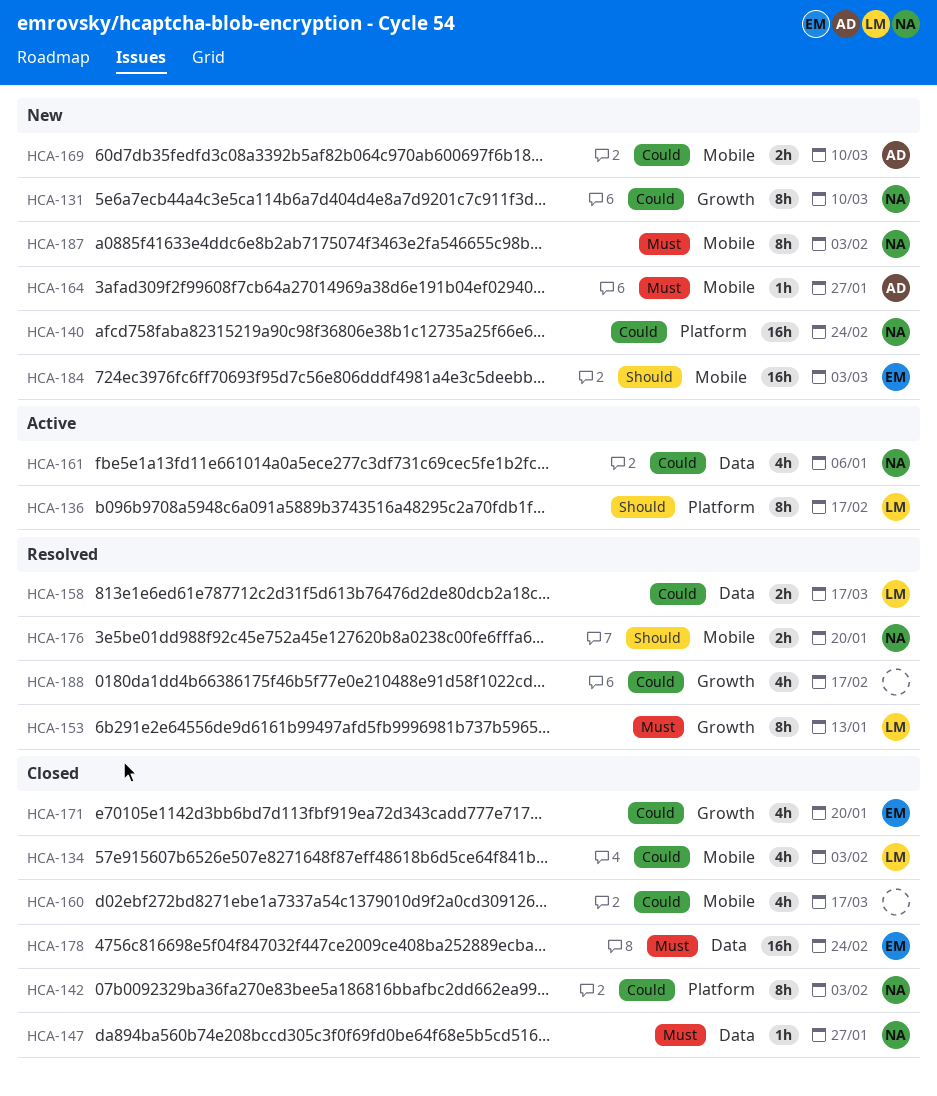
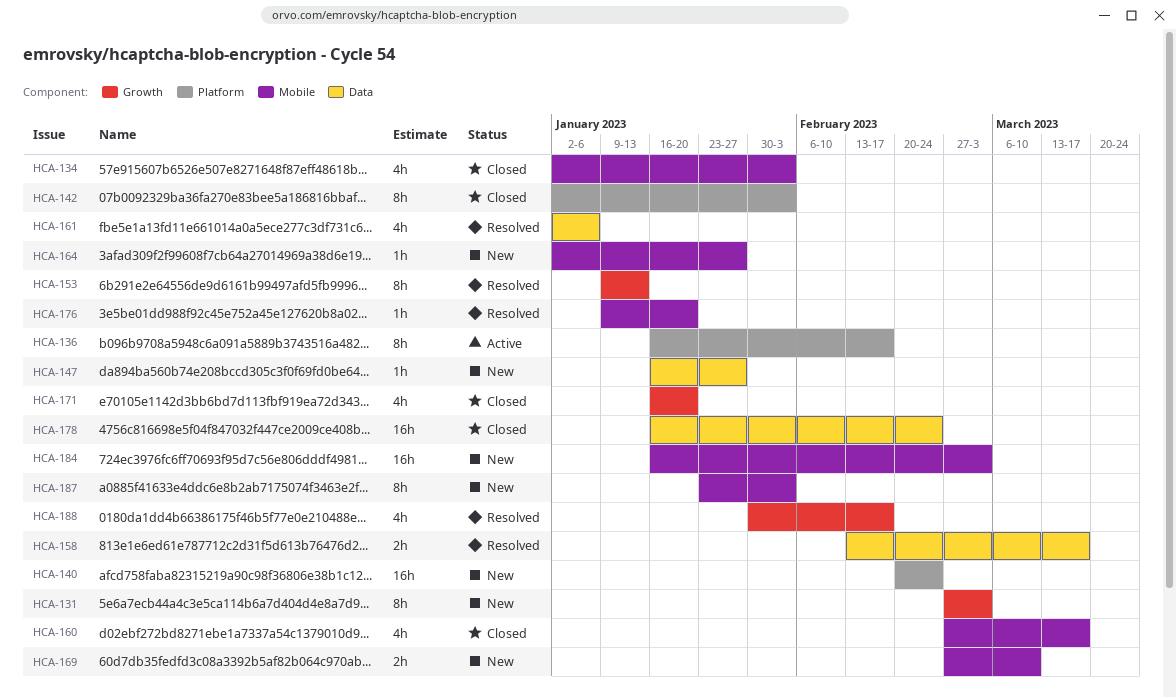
HCA-131, due: Mar 10 -> Mar 3
HCA-147, status: Closed -> New
HCA-161, status: Active -> Resolved
HCA-176, estimate: 2h -> 1h

